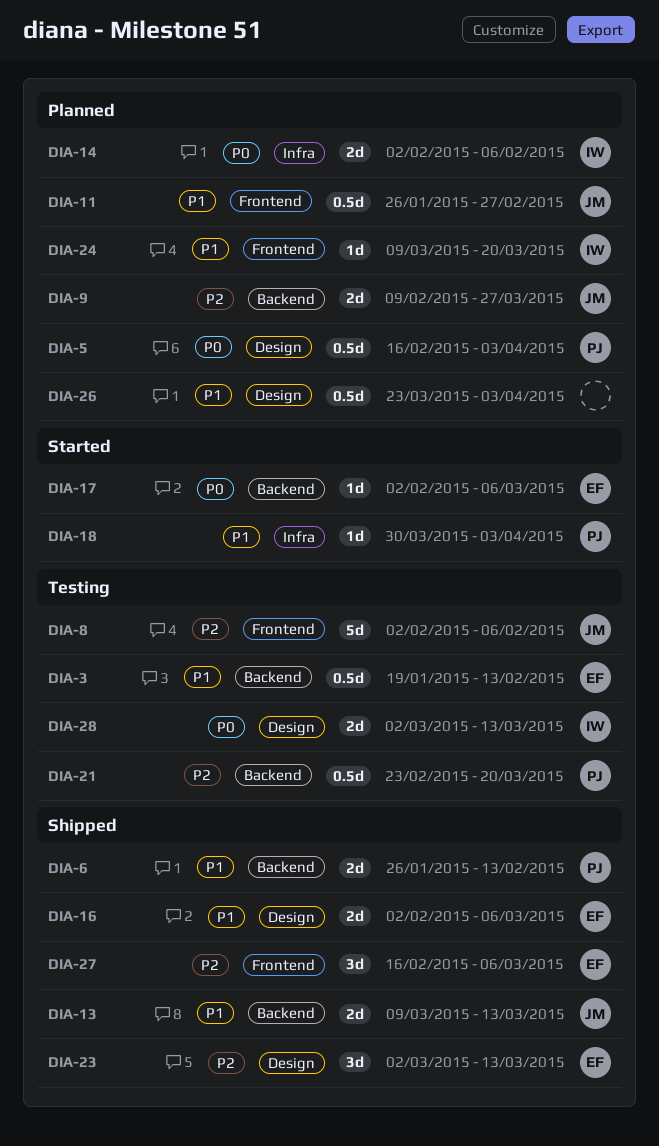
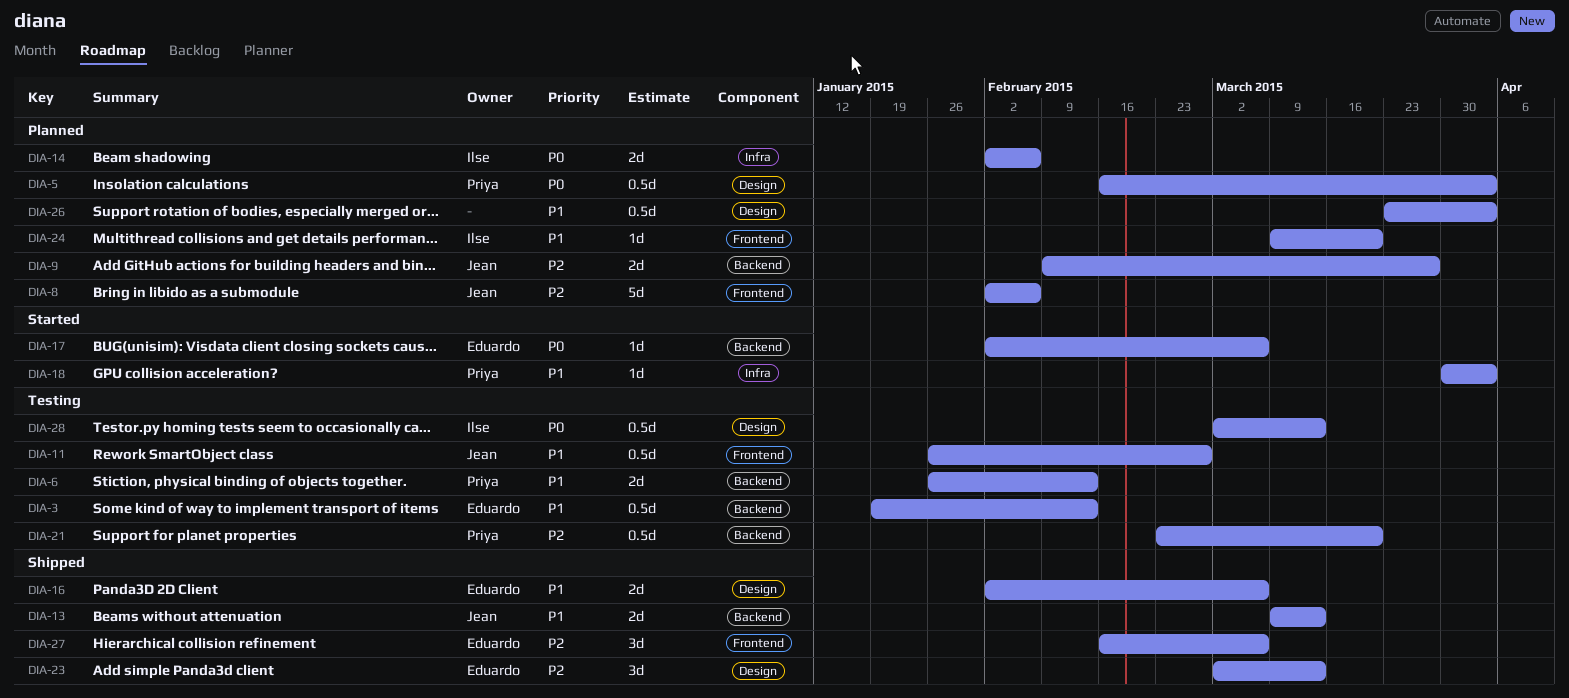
DIA-6, status: Shipped -> Testing
DIA-8, status: Testing -> Planned
DIA-11, status: Planned -> Testing
DIA-28, estimate: 2d -> 0.5d

